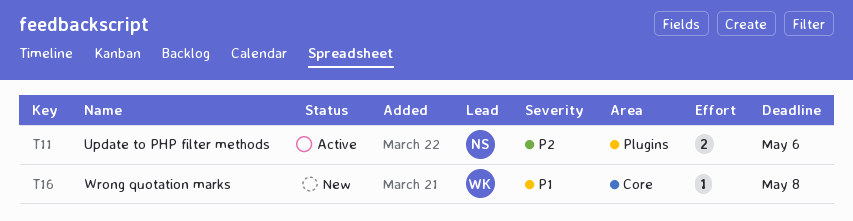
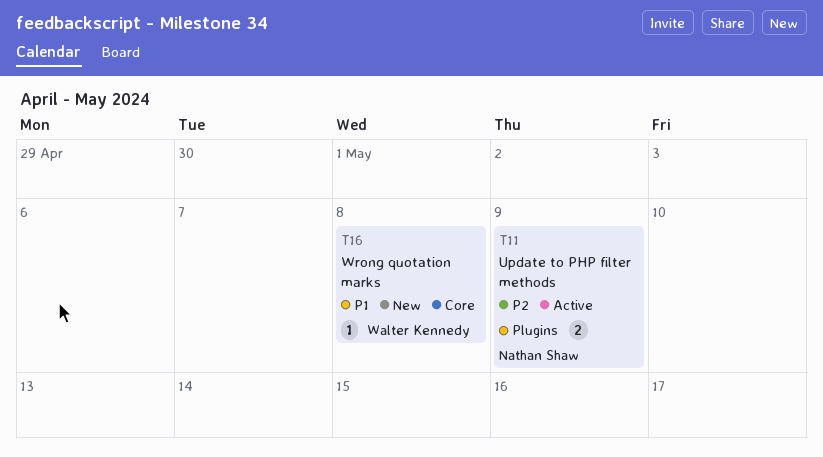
T11, due: May 6 -> May 9

